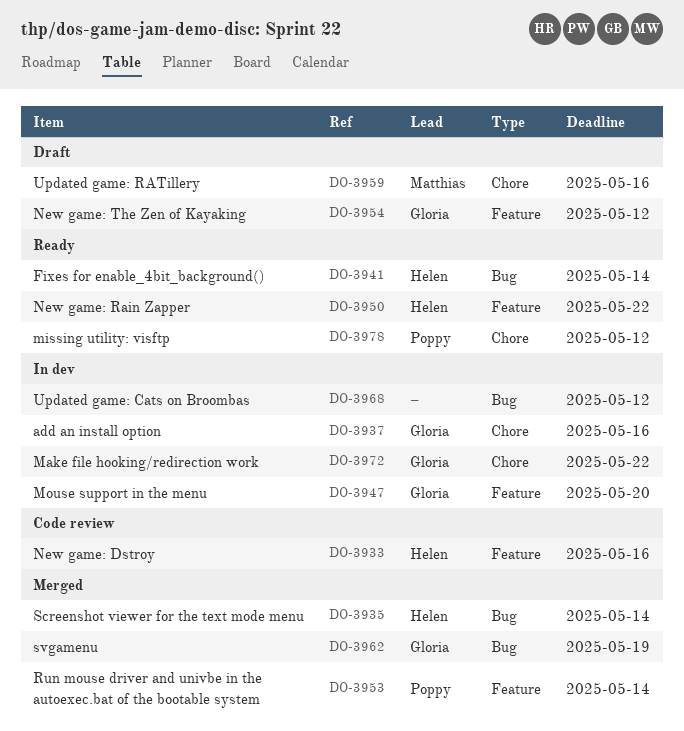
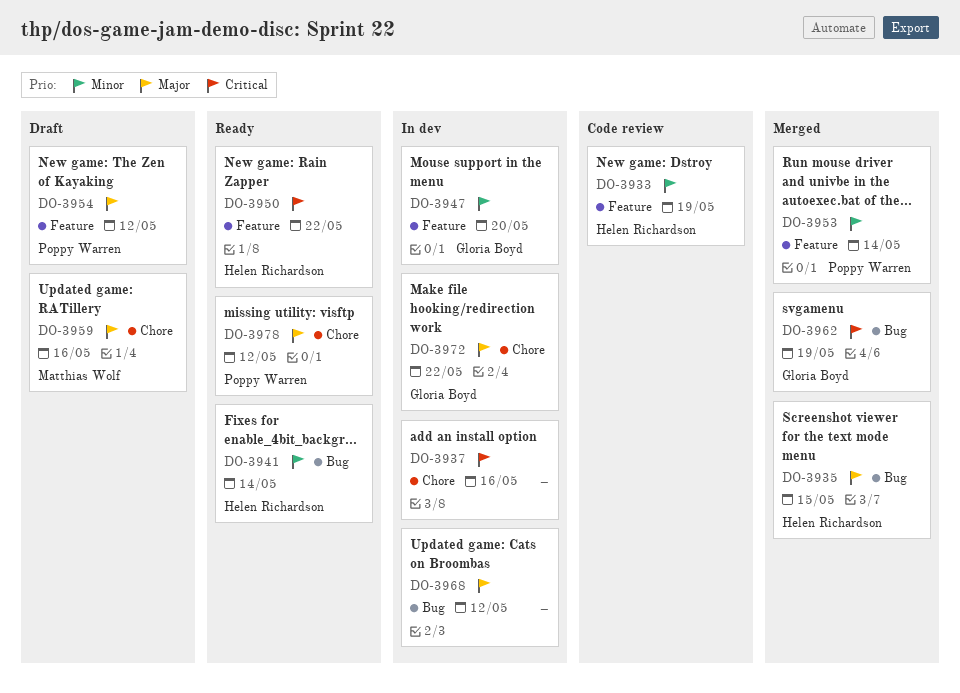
DO-3933, due: May 16 -> May 19
DO-3935, due: May 14 -> May 15
DO-3937, owner: Gloria Boyd -> none
DO-3954, owner: Gloria Boyd -> Poppy Warren

